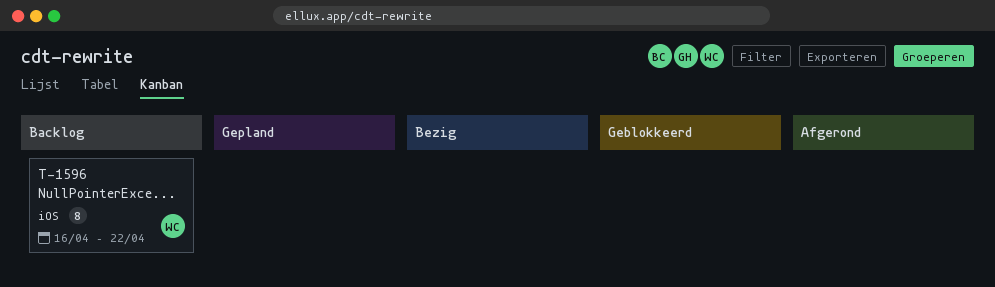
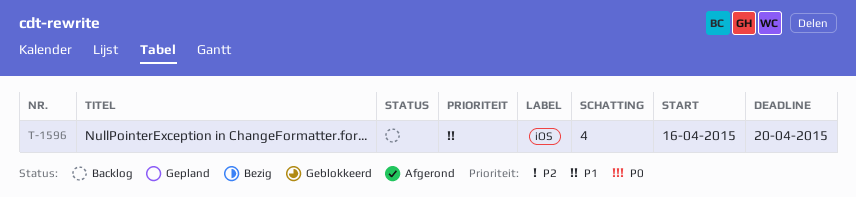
T-1596, estimate: 8 -> 4
T-1596, due: Apr 22 -> Apr 20

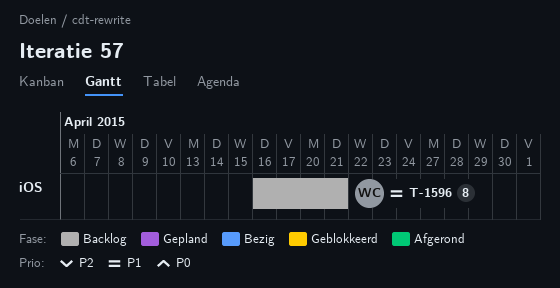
T-1596, estimate: 4 -> 8
T-1596, due: Apr 20 -> Apr 21

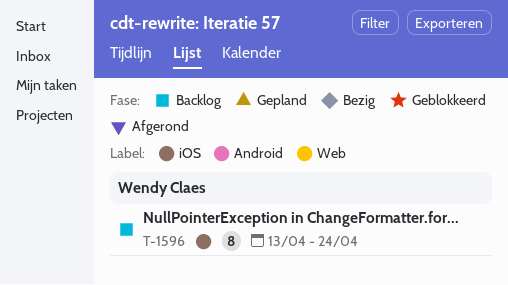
T-1596, start: Apr 16 -> Apr 13
T-1596, due: Apr 21 -> Apr 24

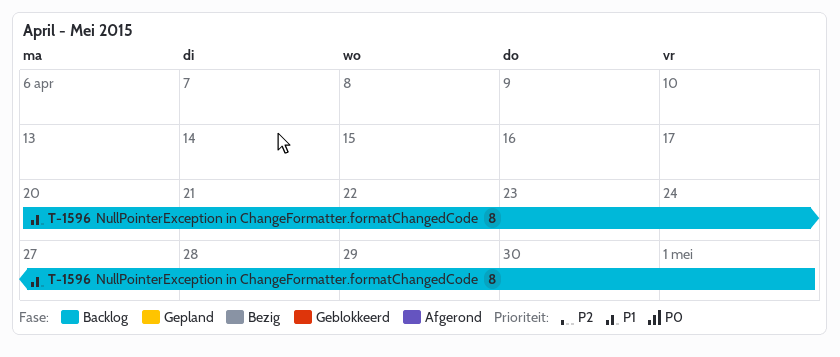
T-1596, start: Apr 13 -> Apr 20
T-1596, due: Apr 24 -> May 1

